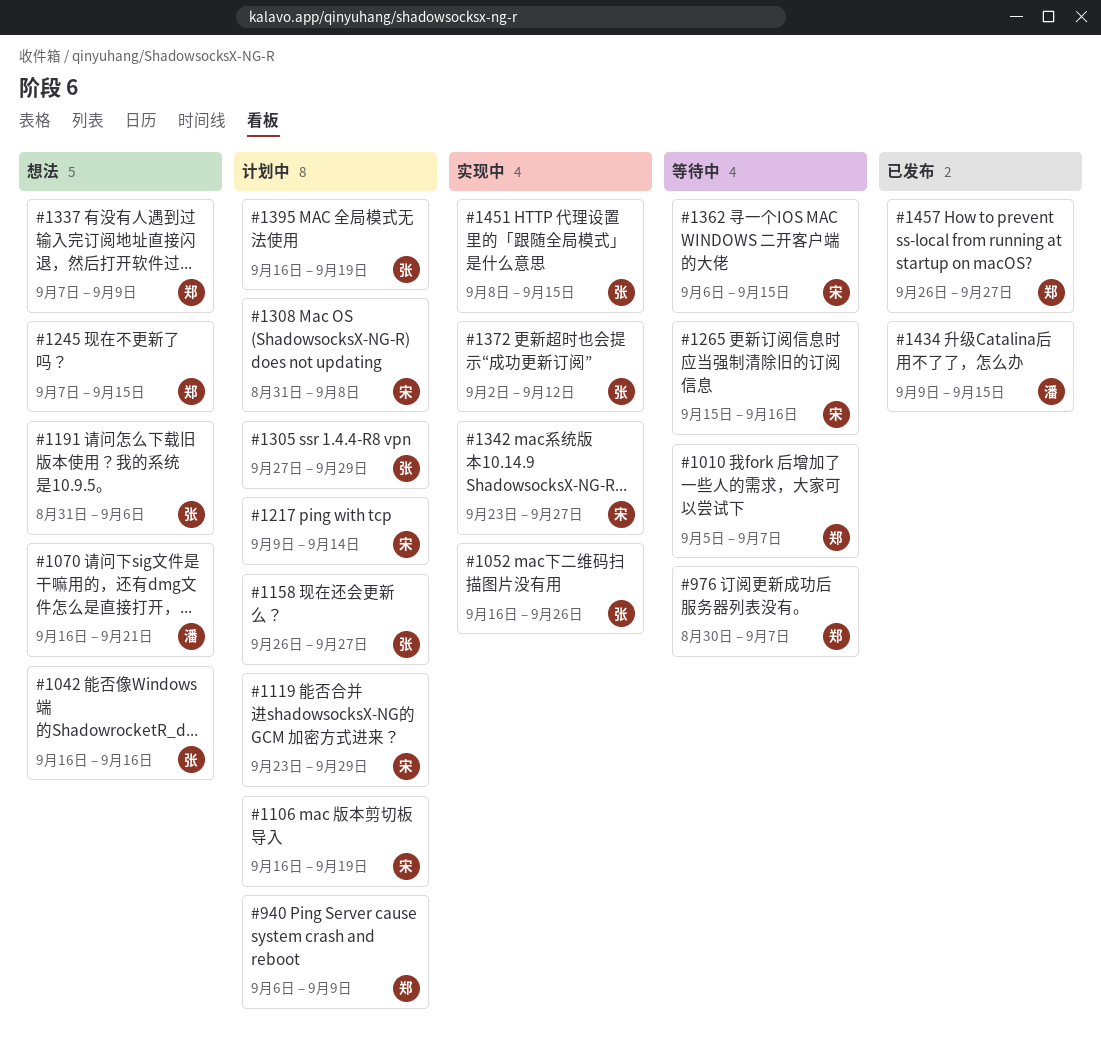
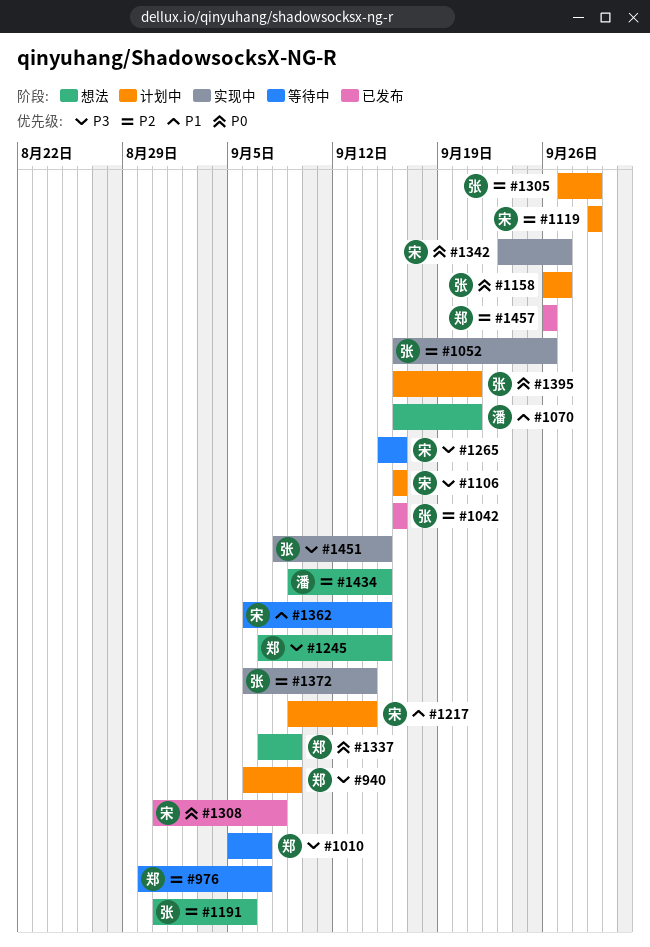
#1042, status: 想法 -> 已发布
#1106, due: Sep 19 -> Sep 16
#1119, start: Sep 23 -> Sep 29
#1308, status: 计划中 -> 已发布
#1372, start: Sep 2 -> Sep 6
#1372, due: Sep 12 -> Sep 14
#1395, due: Sep 19 -> Sep 21
#1434, status: 已发布 -> 想法
#1457, due: Sep 27 -> Sep 26

